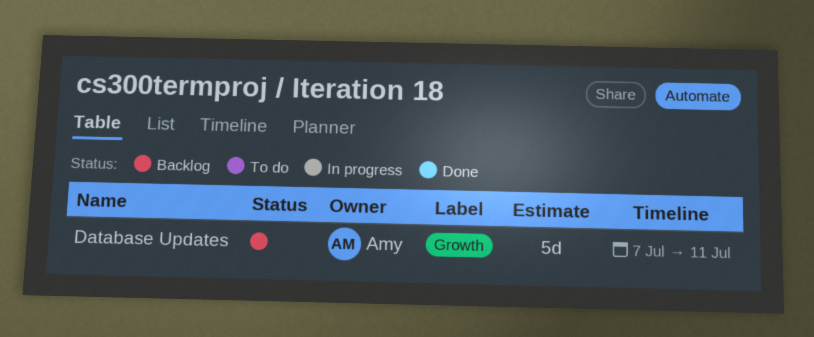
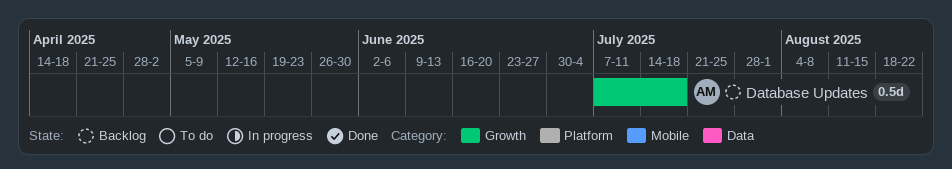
Database Updates, estimate: 5d -> 0.5d
Database Updates, due: Jul 11 -> Jul 18

